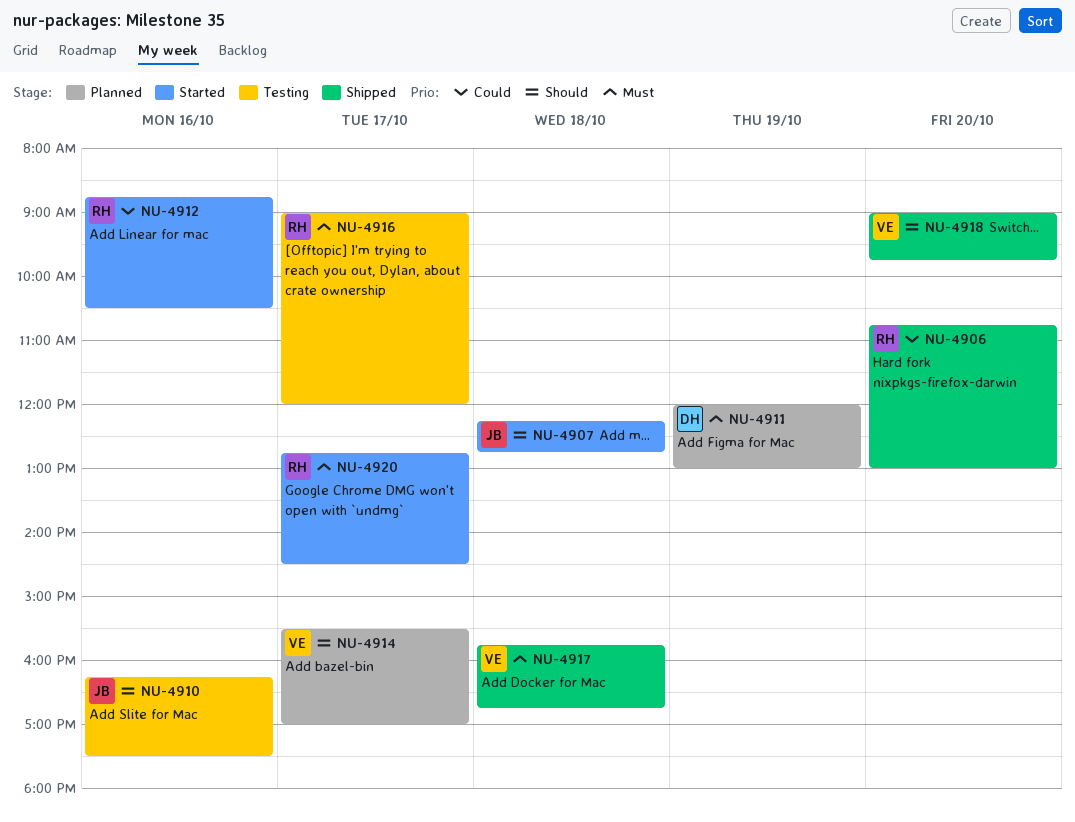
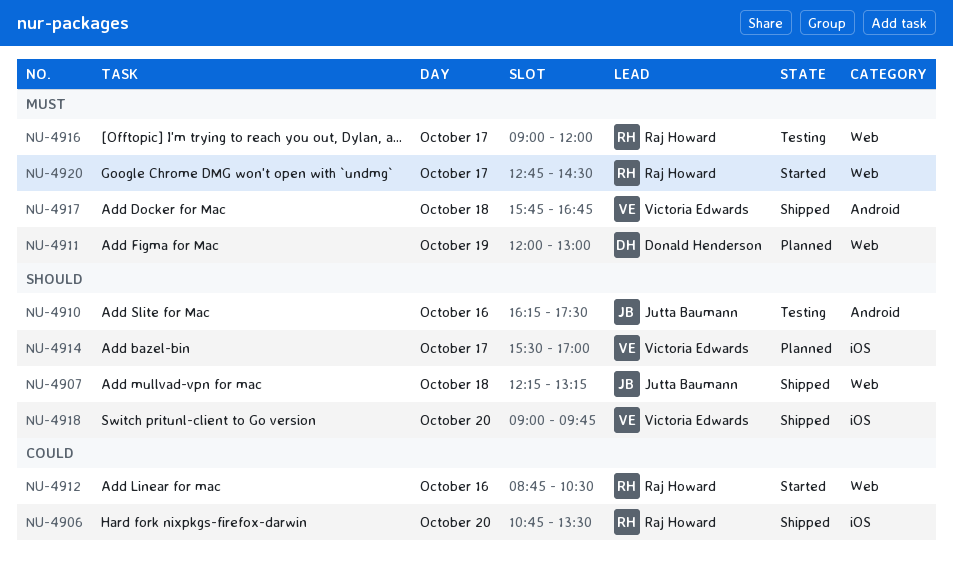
NU-4906, ends: 13:00 -> 13:30
NU-4907, status: Started -> Shipped
NU-4907, ends: 12:45 -> 13:15

